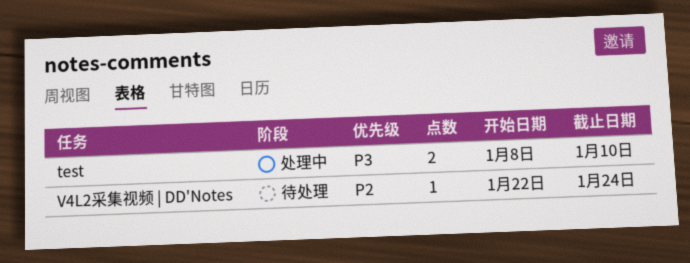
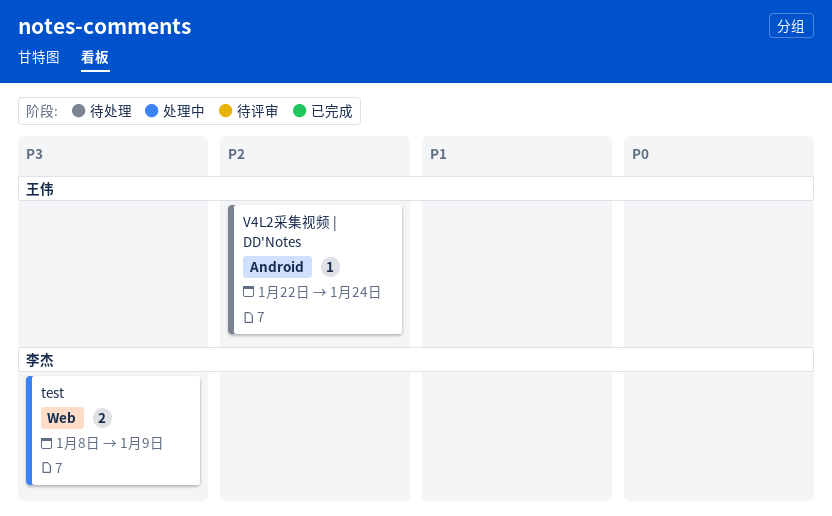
test, due: Jan 10 -> Jan 9

